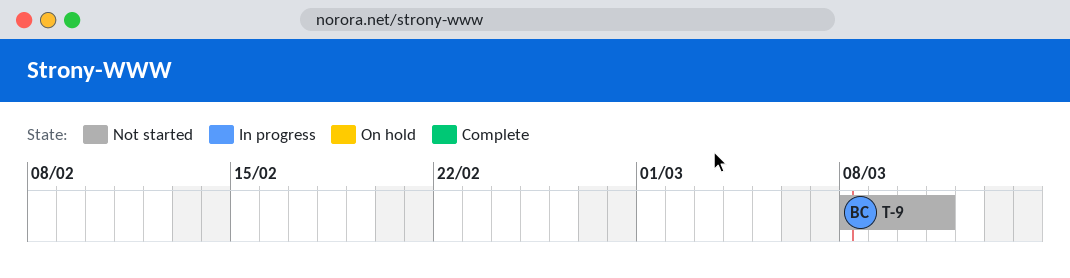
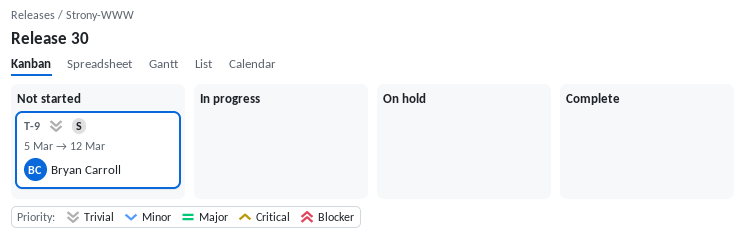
T-9, start: Mar 8 -> Mar 5
T-9, due: Mar 11 -> Mar 12

